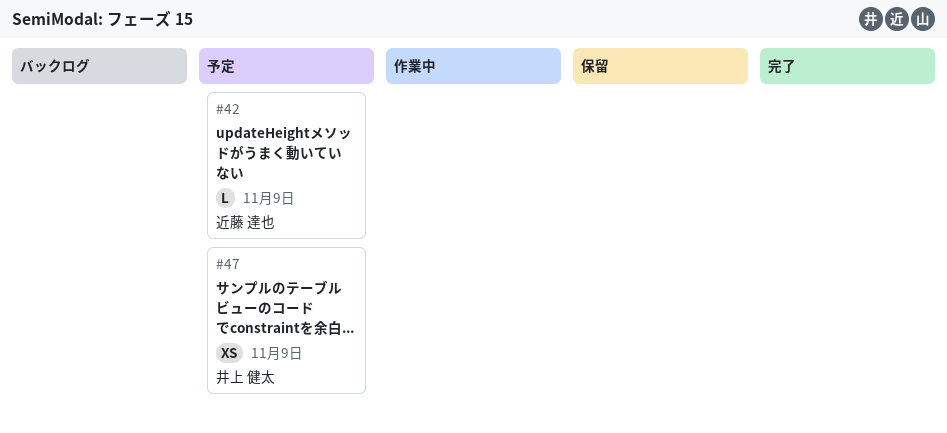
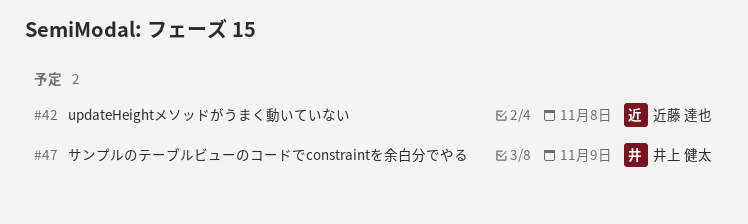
#42, due: Nov 9 -> Nov 8

